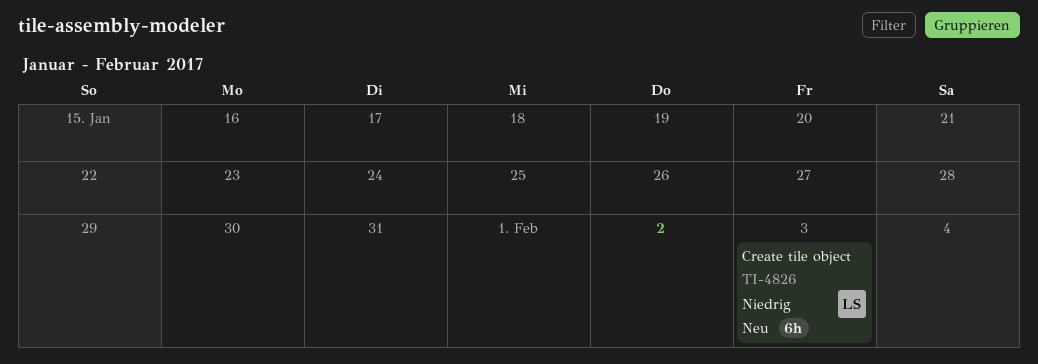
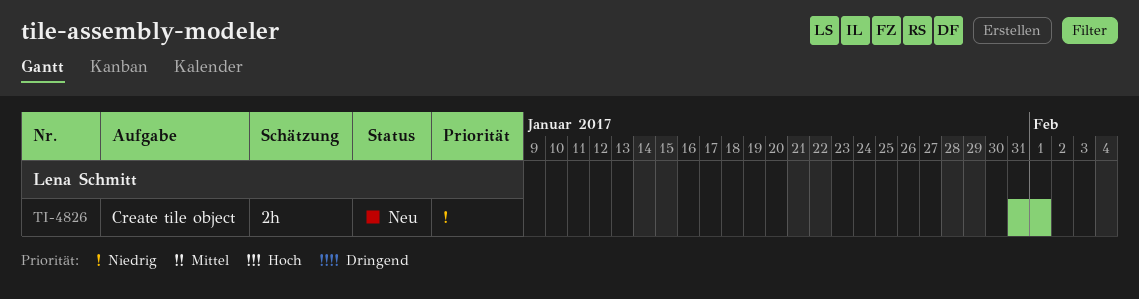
TI-4826, estimate: 6h -> 2h
TI-4826, due: Feb 3 -> Feb 1

